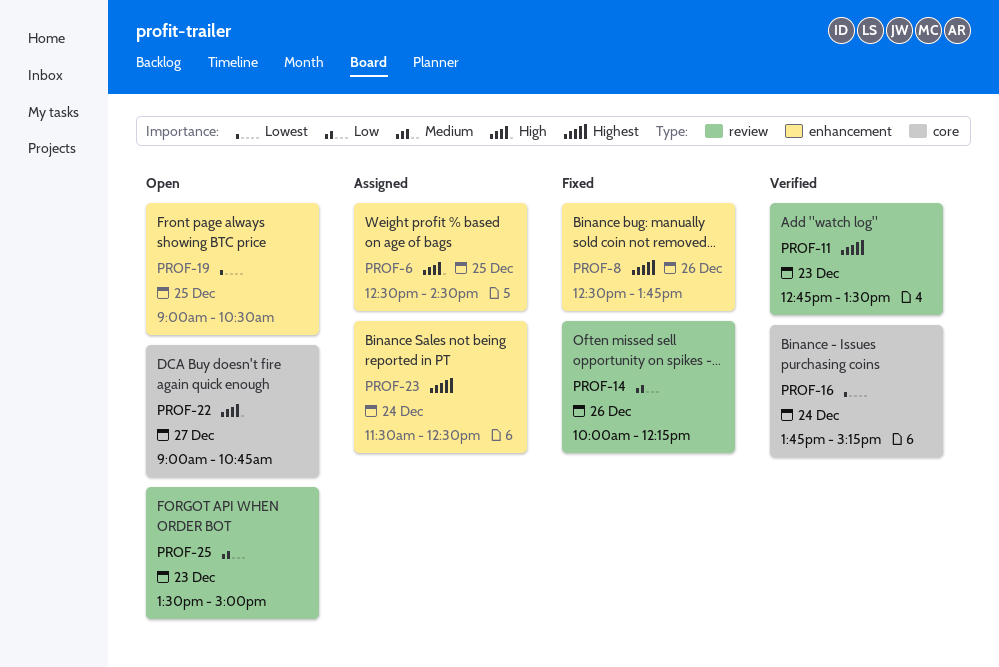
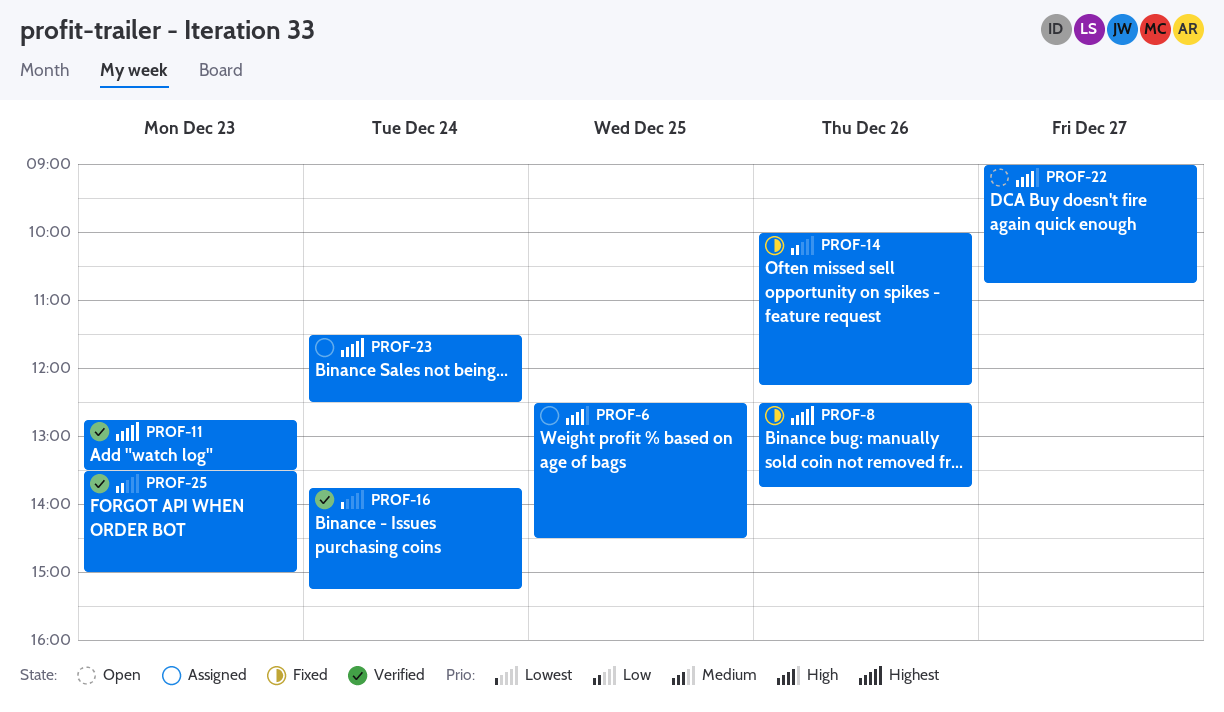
PROF-19: present -> none
PROF-25, status: Open -> Verified

